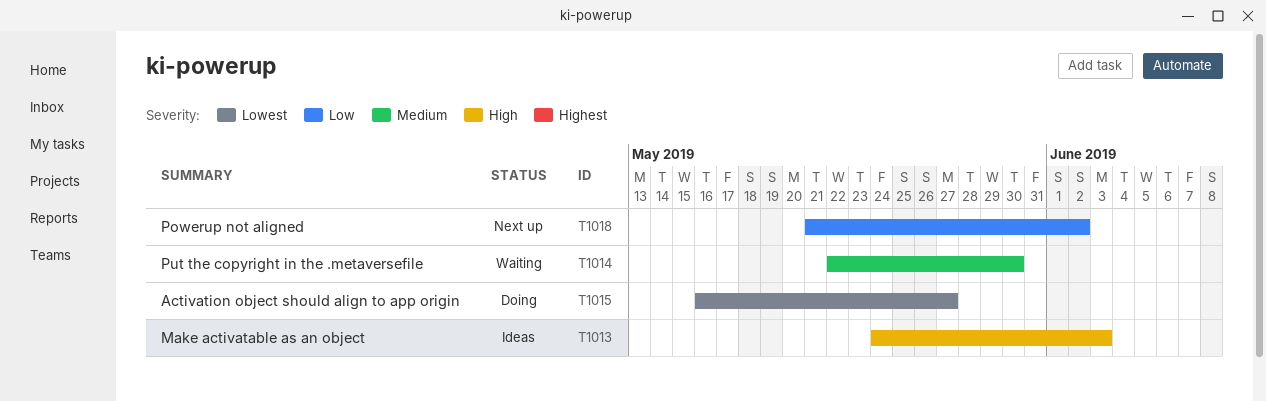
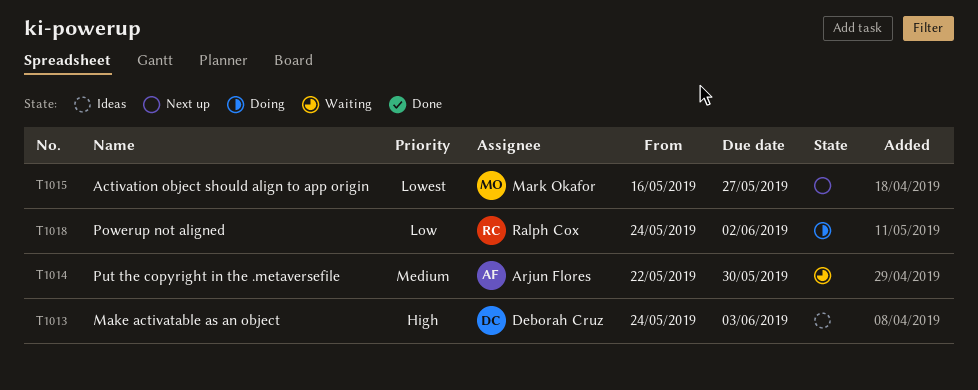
T1015, status: Doing -> Next up
T1018, status: Next up -> Doing
T1018, start: May 21 -> May 24

